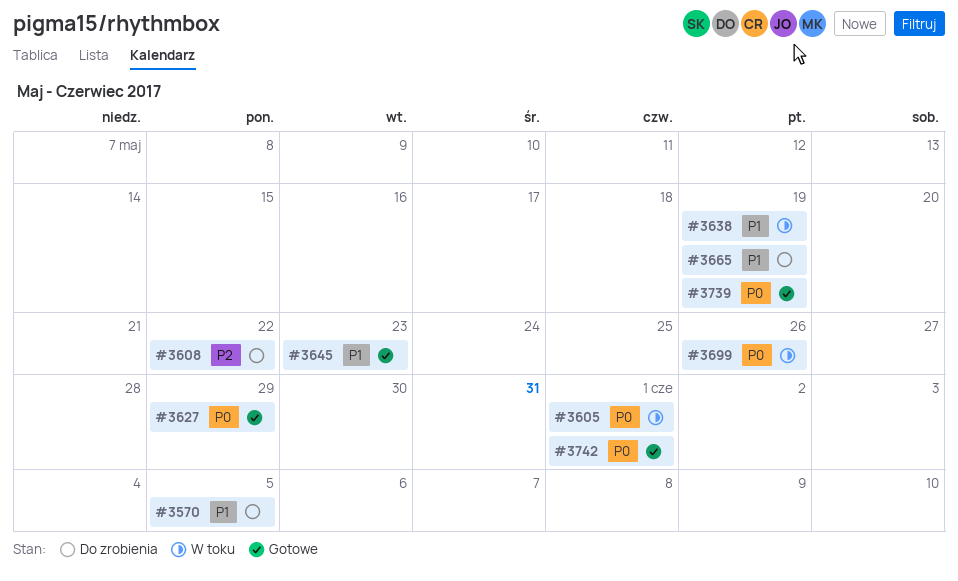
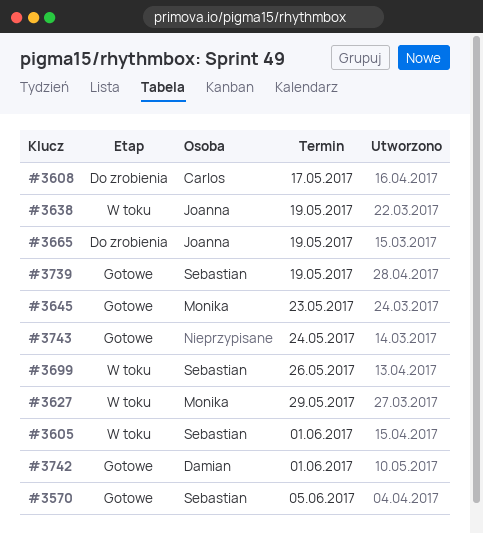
#3570, status: Do zrobienia -> Gotowe
#3608, due: May 22 -> May 17
#3627, status: Gotowe -> W toku
#3743: none -> present

